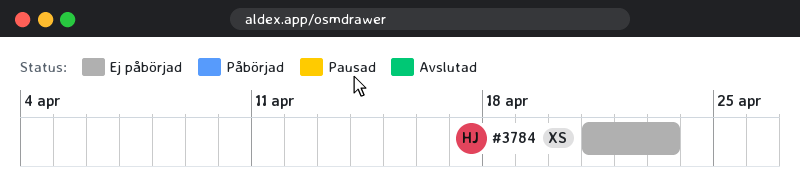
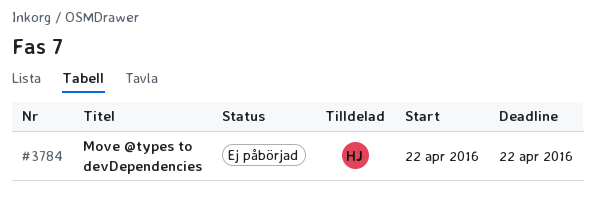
#3784, start: Apr 21 -> Apr 22
#3784, due: Apr 23 -> Apr 22

